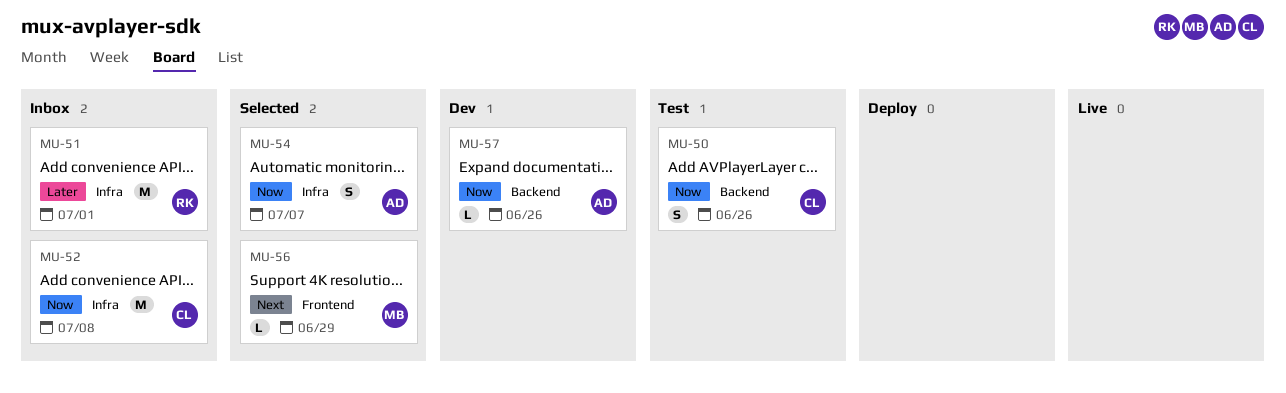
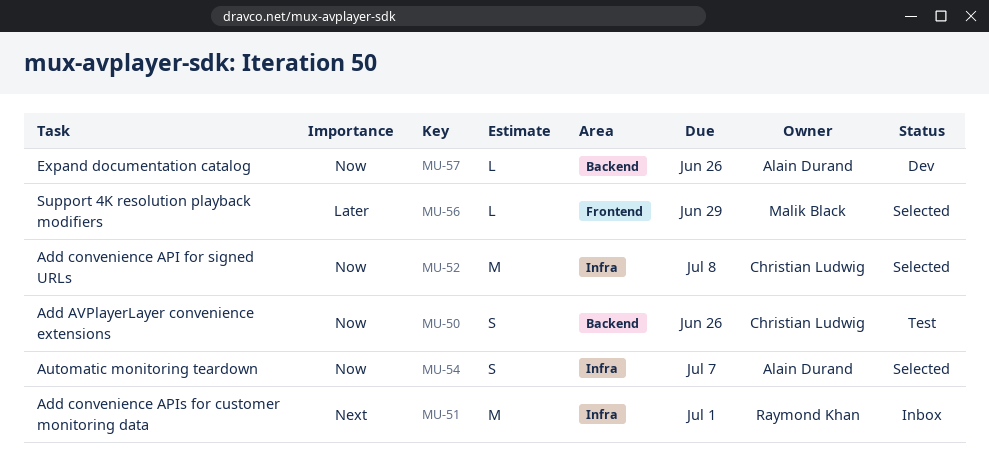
MU-51, priority: Later -> Next
MU-52, status: Inbox -> Selected
MU-56, priority: Next -> Later

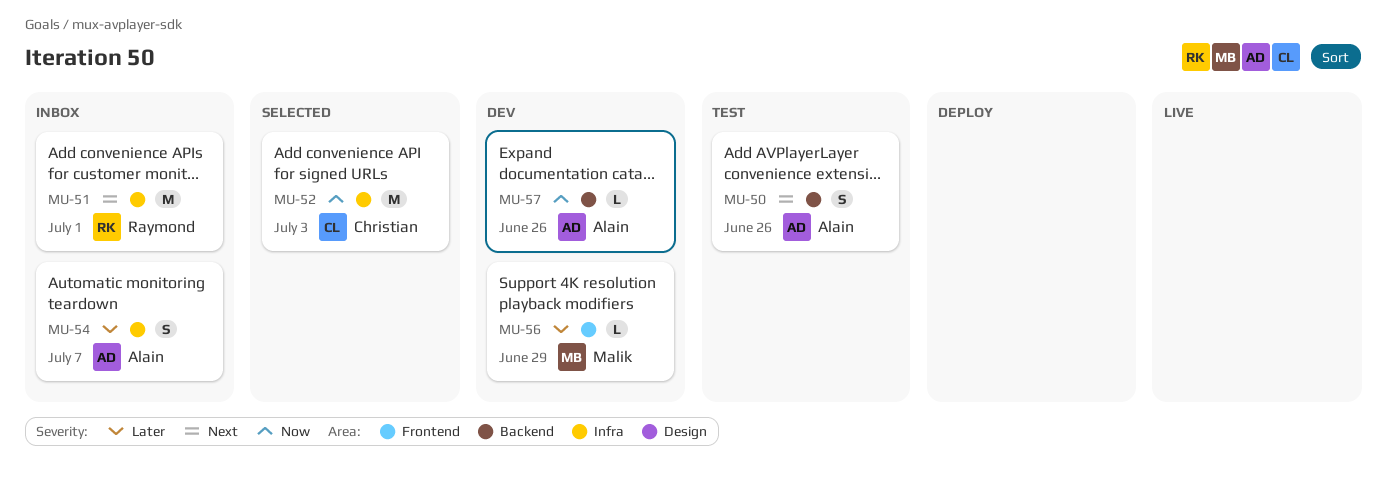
MU-50, owner: Christian Ludwig -> Alain Durand
MU-50, priority: Now -> Next
MU-52, due: Jul 8 -> Jul 3
MU-54, status: Selected -> Inbox
MU-54, priority: Now -> Later
MU-56, status: Selected -> Dev

